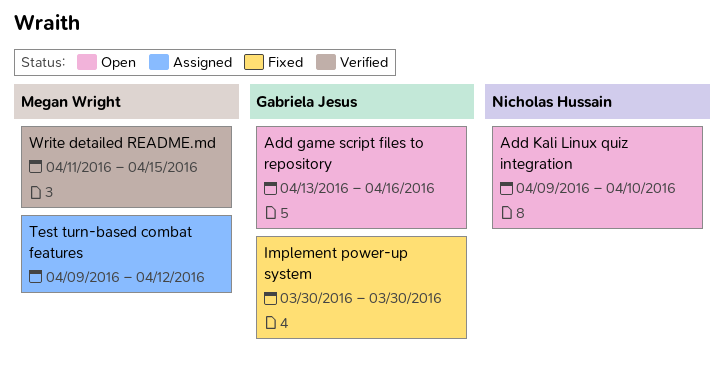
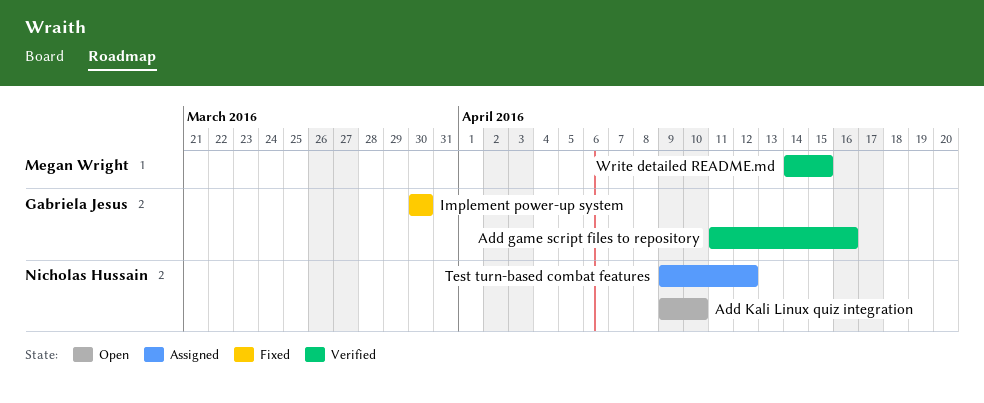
Add game script files to repository, status: Open -> Verified
Add game script files to repository, start: Apr 13 -> Apr 11
Test turn-based combat features, owner: Megan Wright -> Nicholas Hussain
Write detailed README.md, start: Apr 11 -> Apr 14

